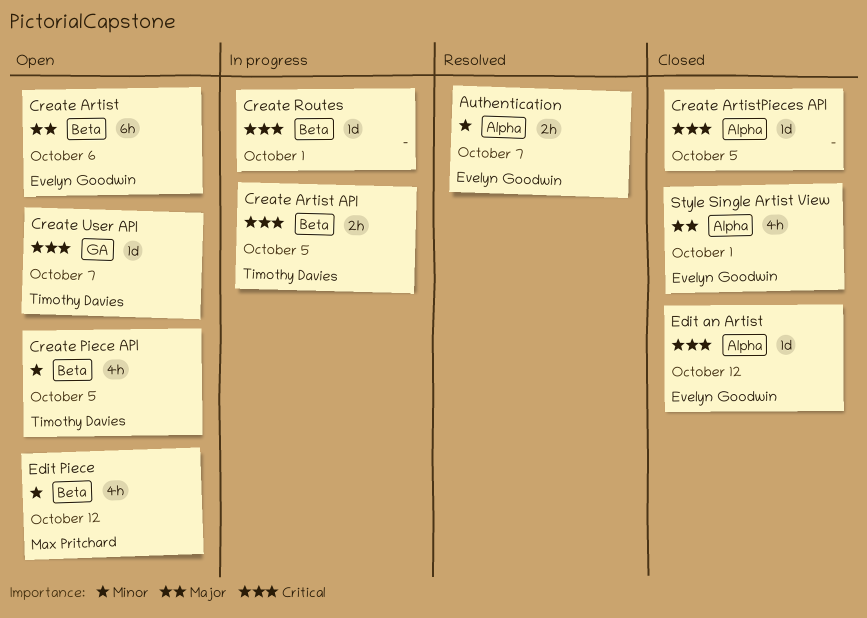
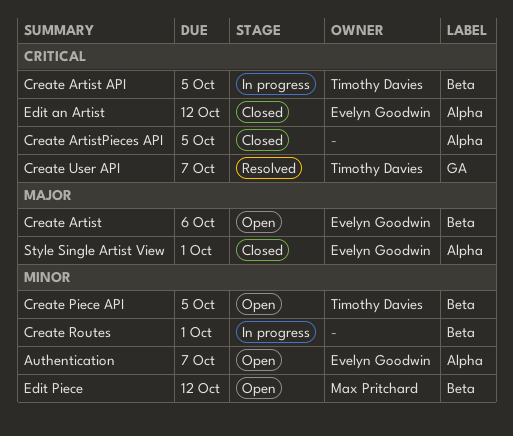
Authentication, status: Resolved -> Open
Create Routes, priority: Critical -> Minor
Create User API, status: Open -> Resolved

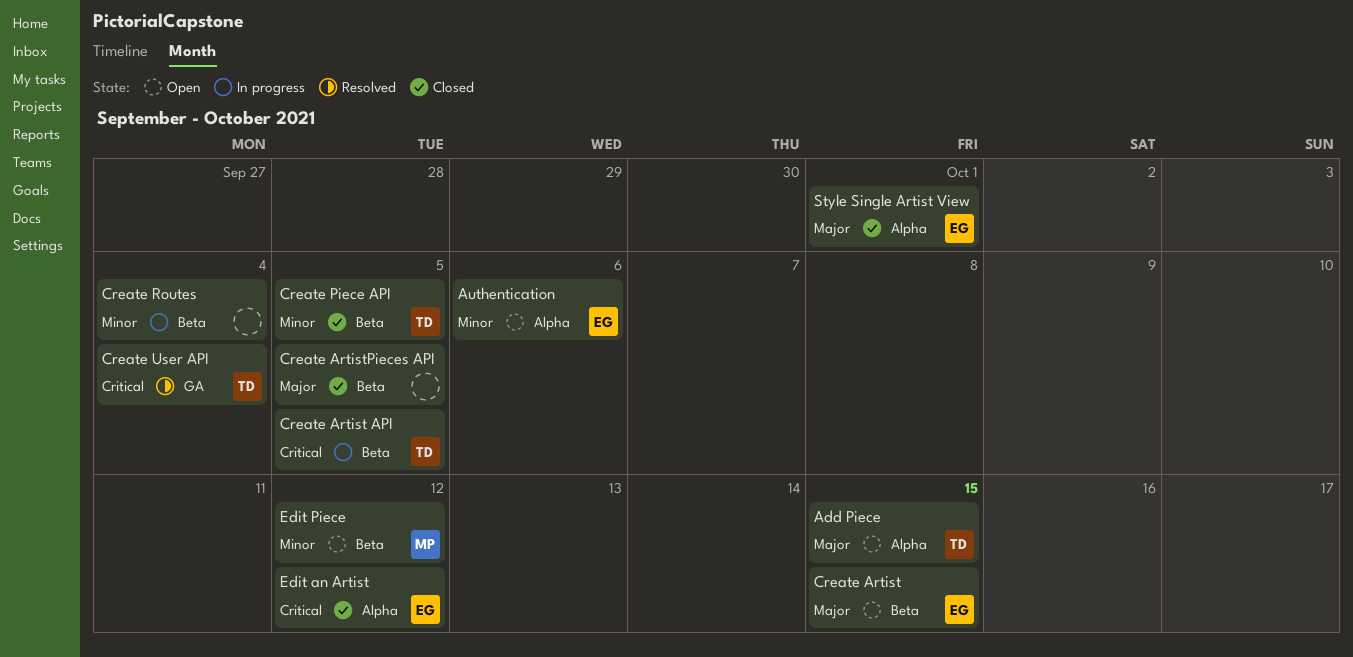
Add Piece: none -> present
Authentication, due: Oct 7 -> Oct 6
Create Artist, due: Oct 6 -> Oct 15
Create ArtistPieces API, priority: Critical -> Major
Create ArtistPieces API, label: Alpha -> Beta
Create Piece API, status: Open -> Closed
Create Routes, due: Oct 1 -> Oct 4
Create User API, due: Oct 7 -> Oct 4

